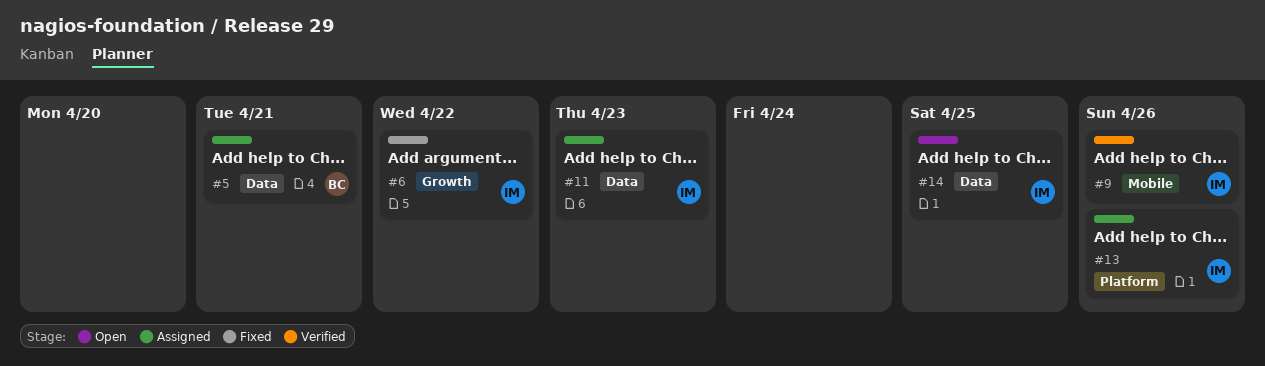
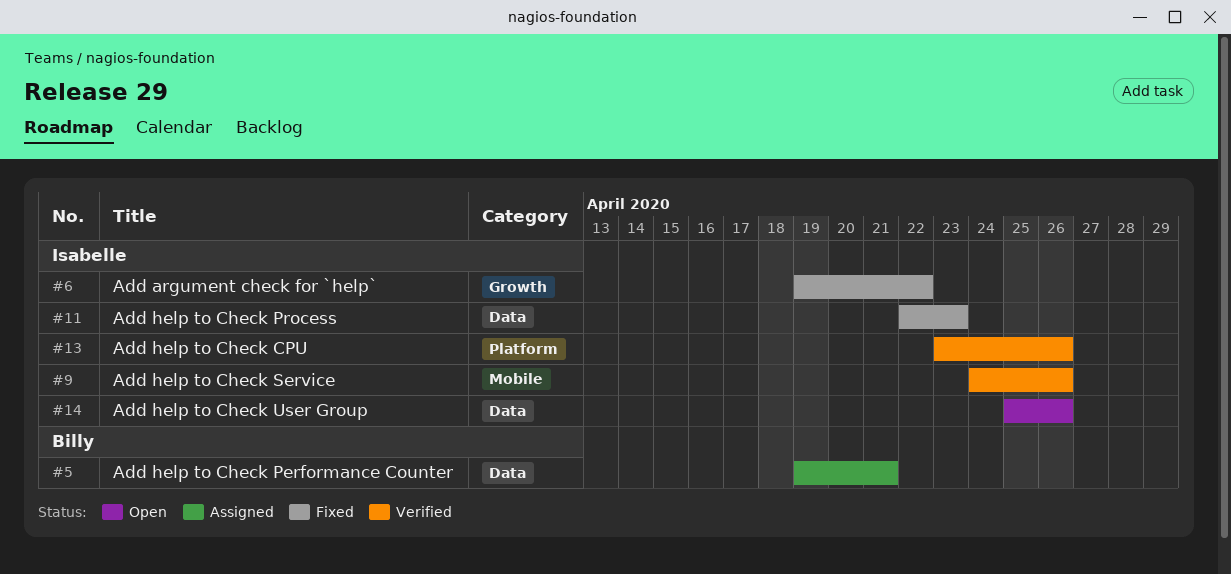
#11, status: Assigned -> Fixed
#13, status: Assigned -> Verified
#14, due: Apr 25 -> Apr 26

